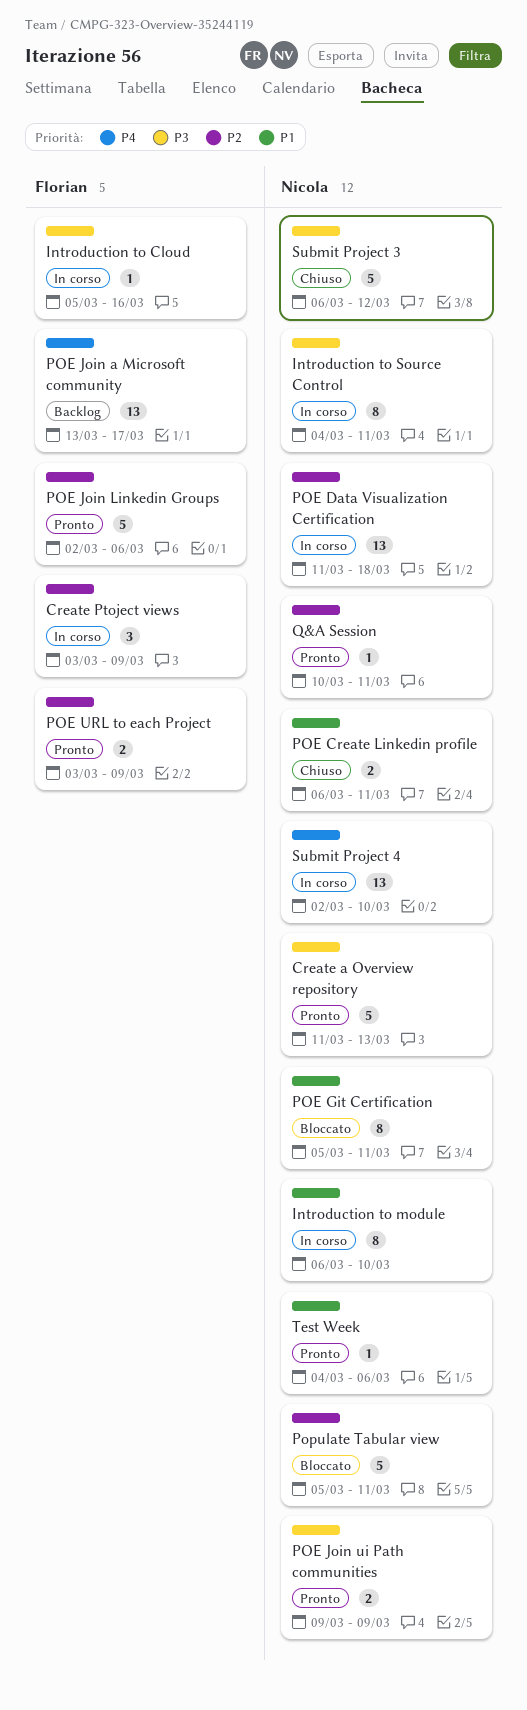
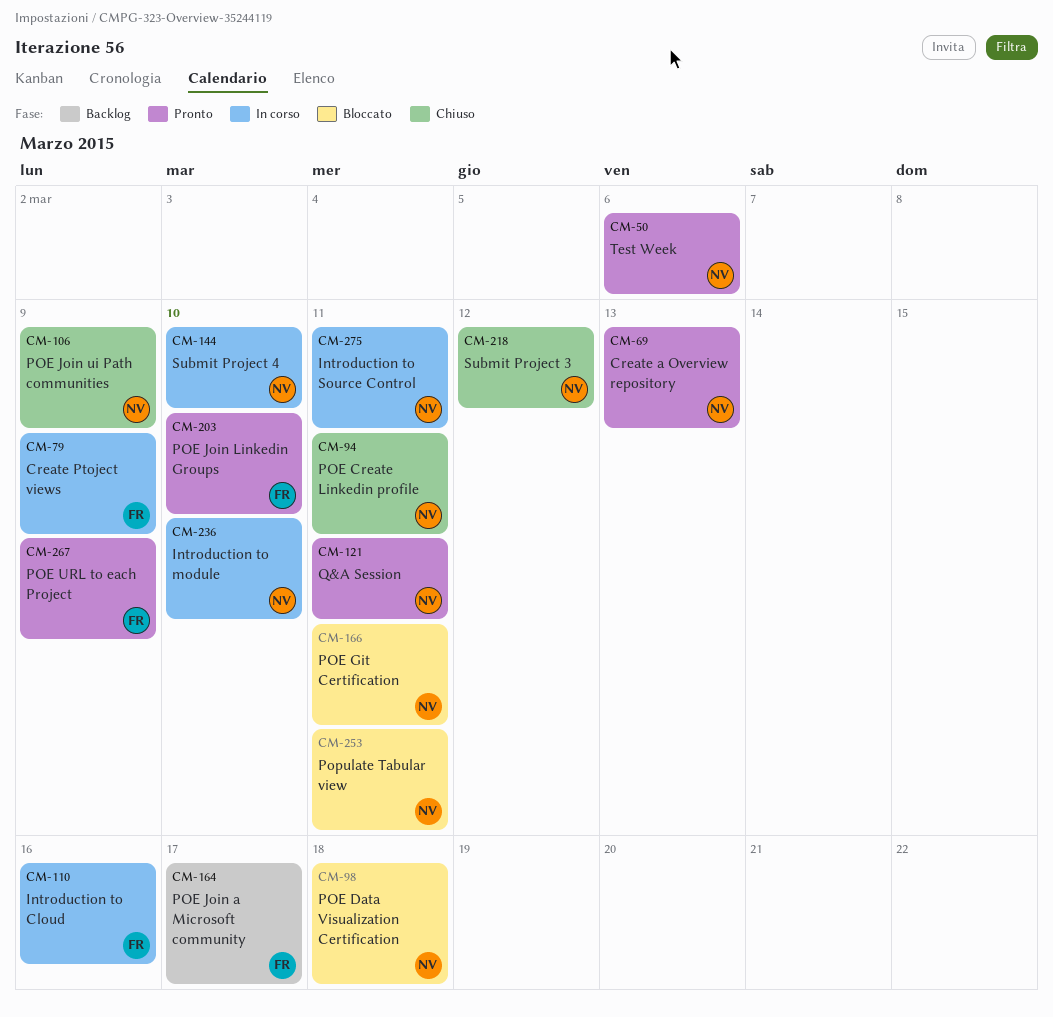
POE Data Visualization Certification, status: In corso -> Bloccato
POE Join Linkedin Groups, due: Mar 6 -> Mar 10
POE Join ui Path communities, status: Pronto -> Chiuso

